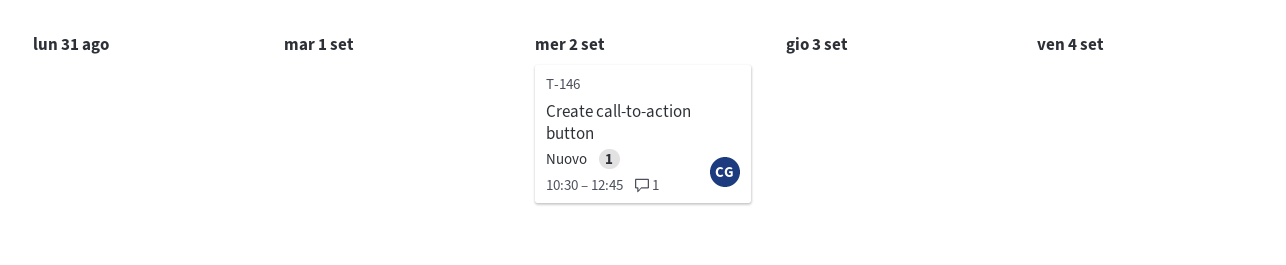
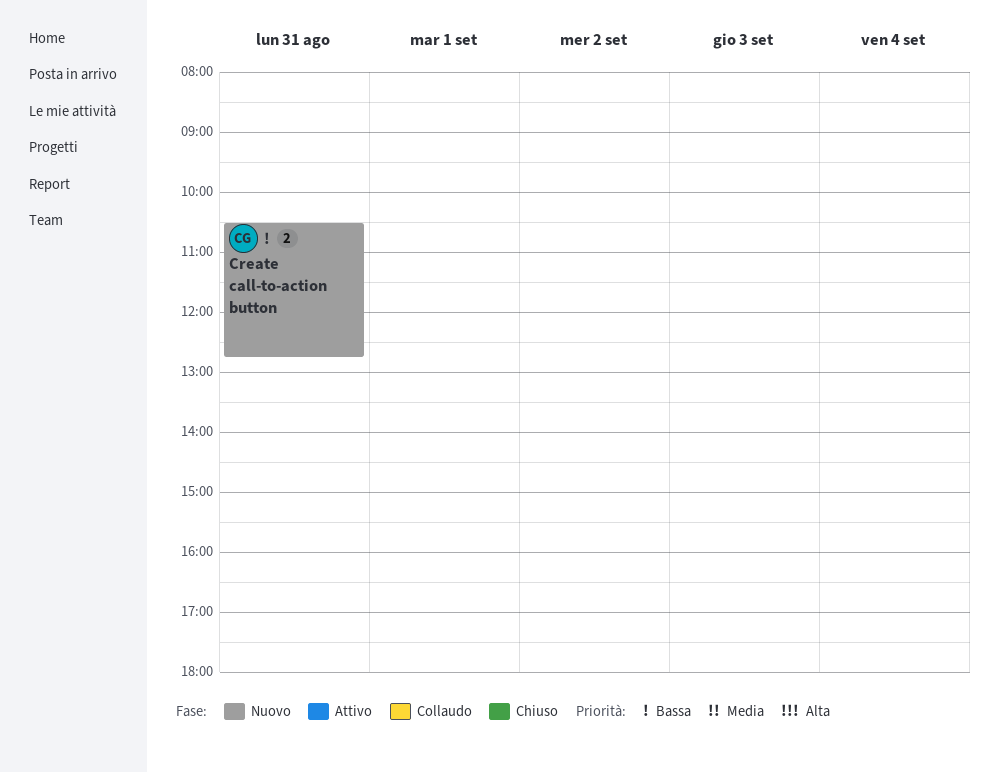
Create call-to-action button, estimate: 1 -> 2
Create call-to-action button, day: Sep 2 -> Aug 31

